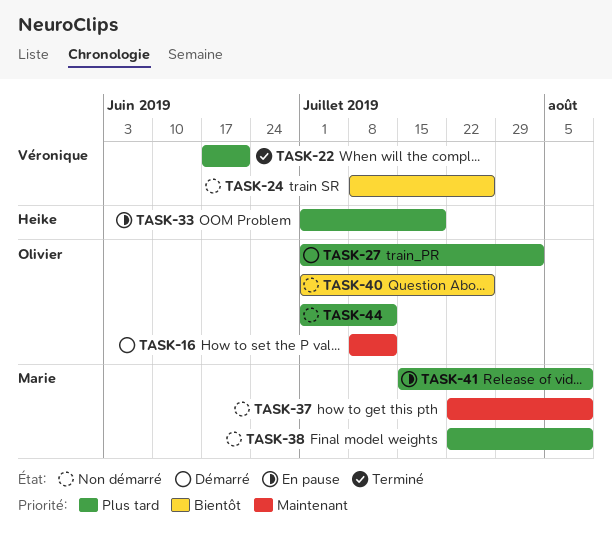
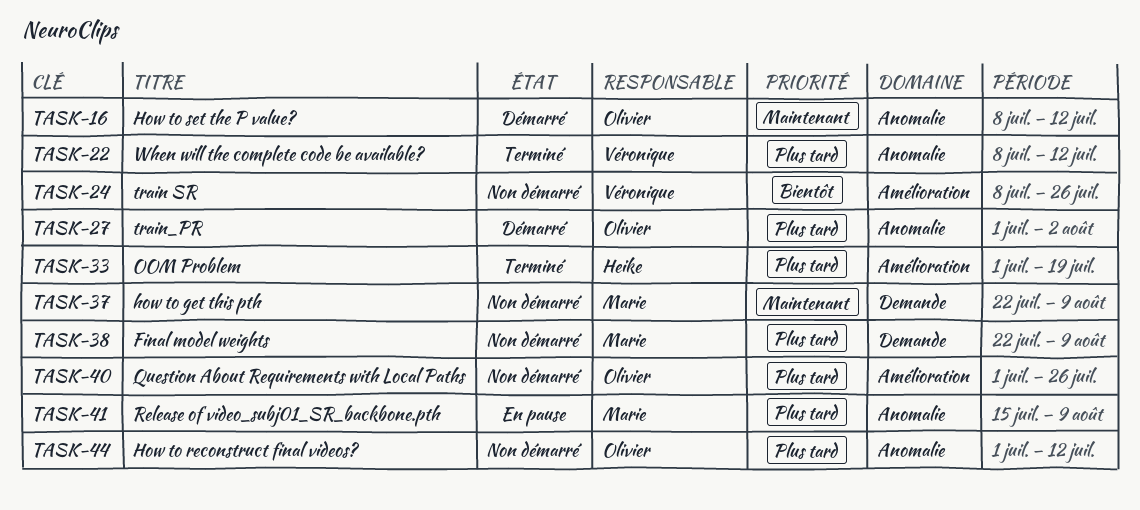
TASK-22, start: Jun 17 -> Jul 8
TASK-22, due: Jun 21 -> Jul 12
TASK-33, status: En pause -> Terminé
TASK-40, priority: Bientôt -> Plus tard

